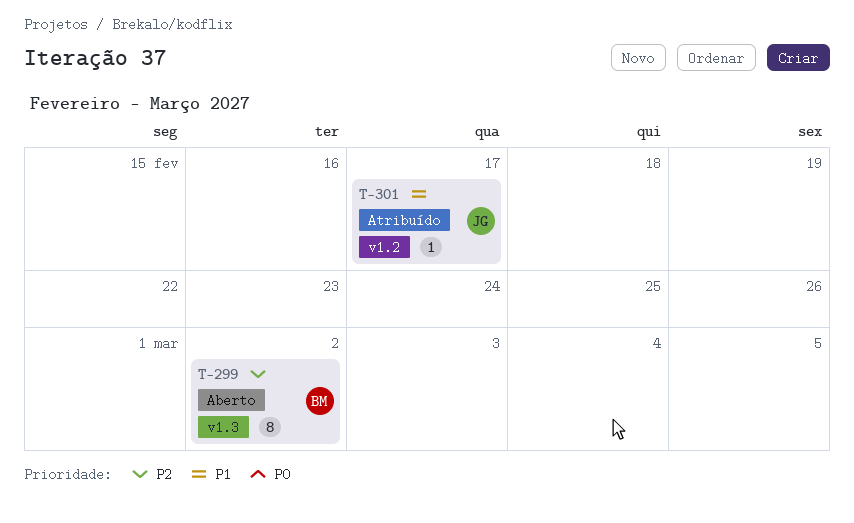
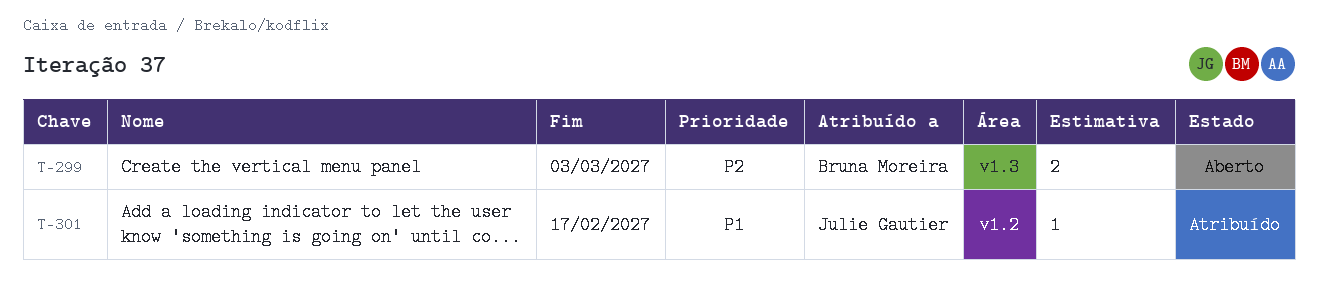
T-299, estimate: 8 -> 2
T-299, due: Mar 2 -> Mar 3

